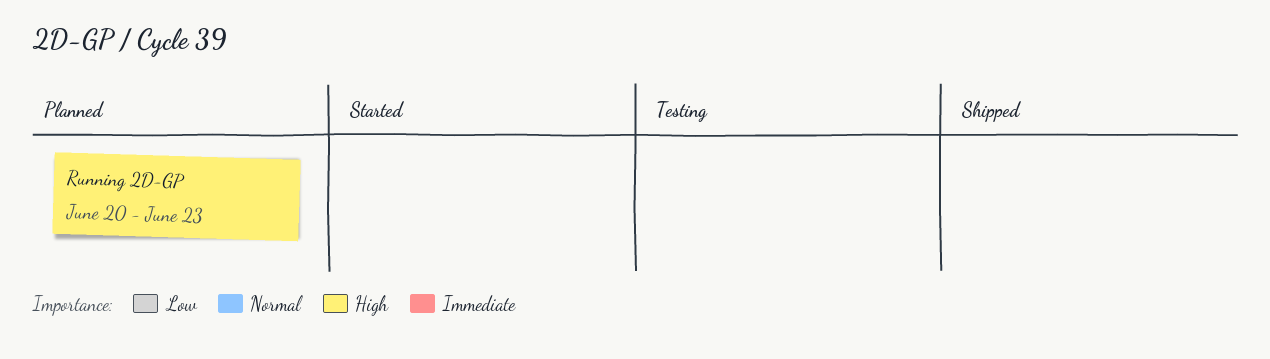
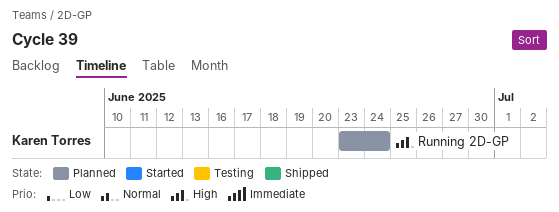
Running 2D-GP, start: Jun 20 -> Jun 23
Running 2D-GP, due: Jun 23 -> Jun 24

